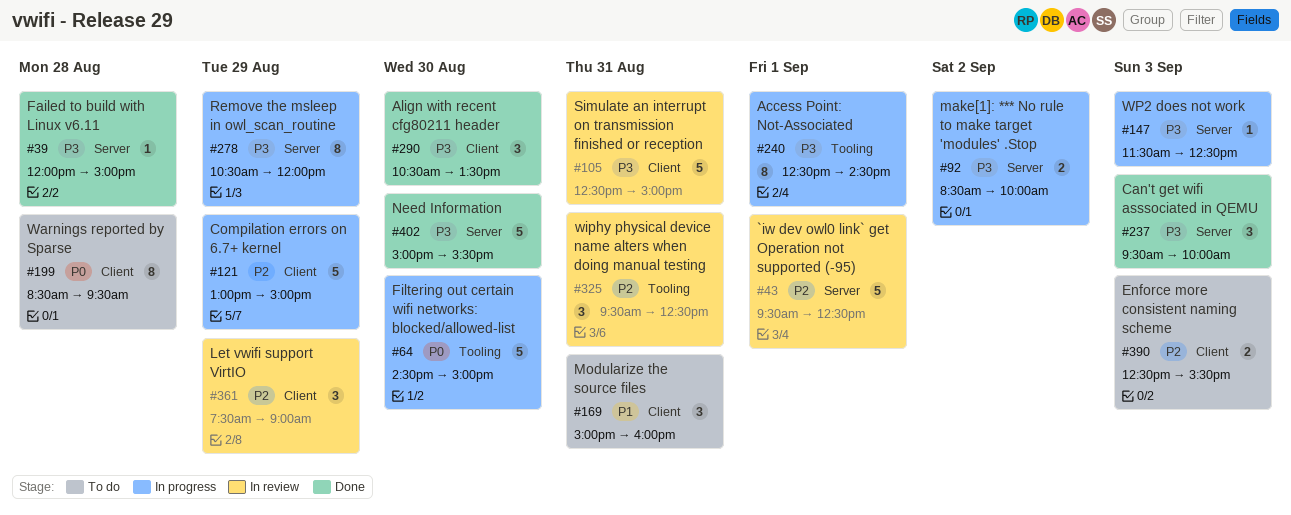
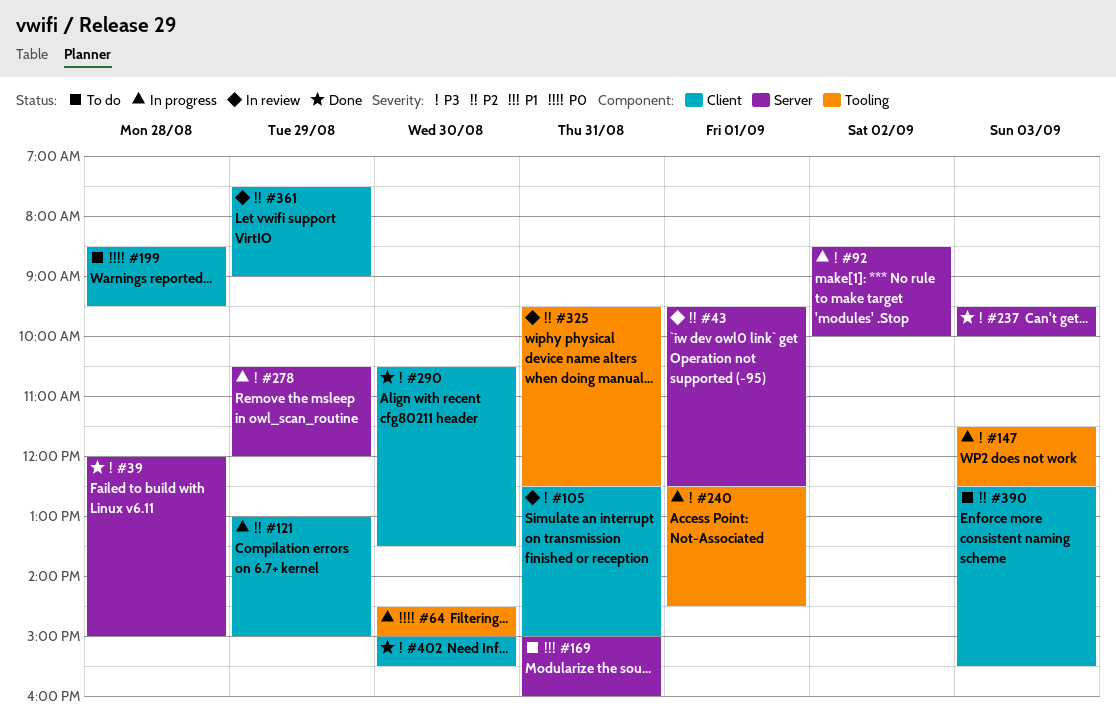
#147, label: Server -> Tooling
#169, label: Client -> Server
#402, label: Server -> Client

